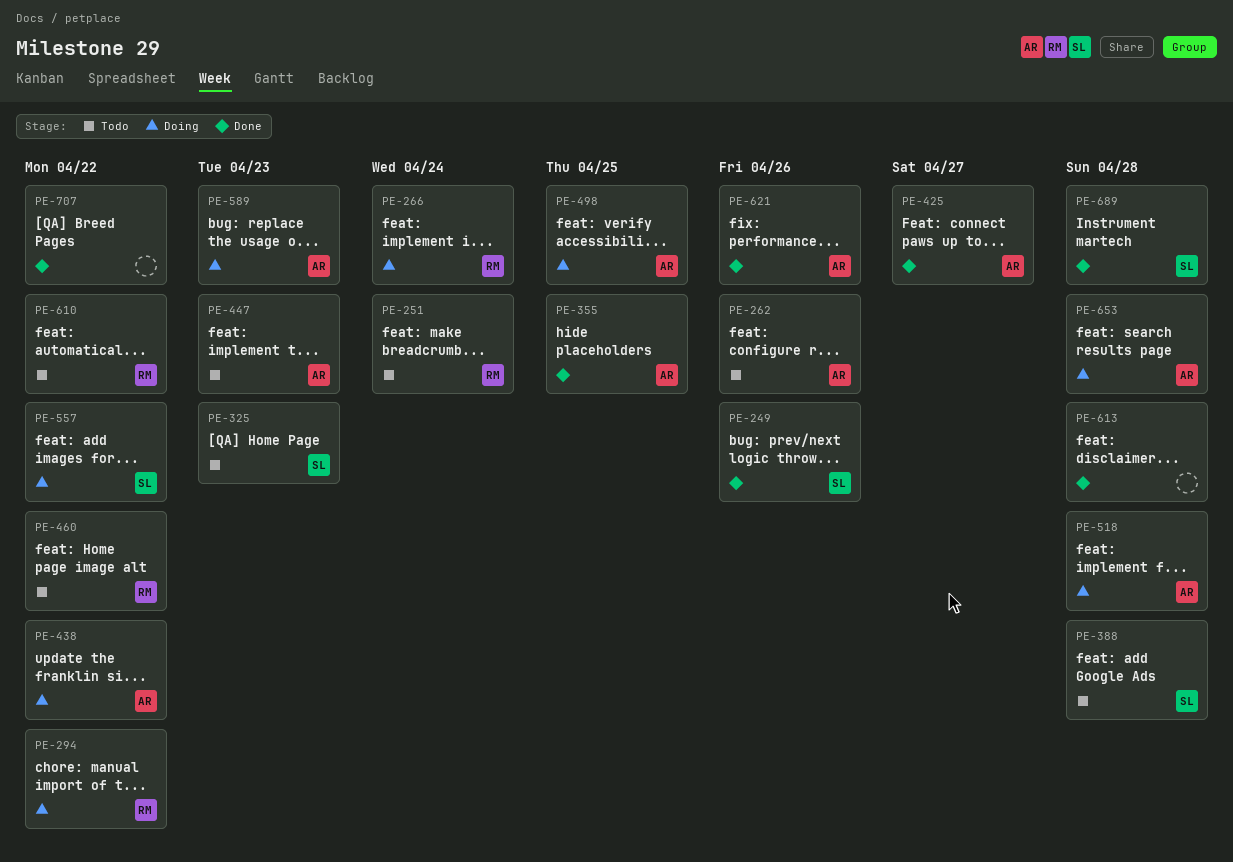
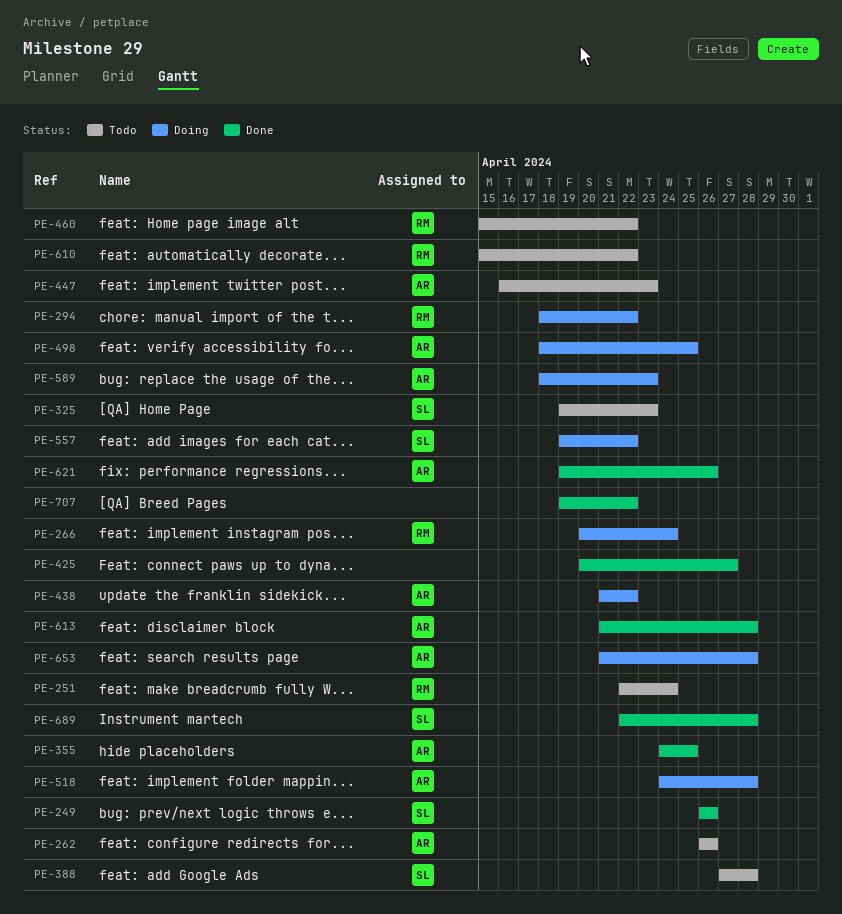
PE-425, owner: AR -> none
PE-613, owner: none -> AR

